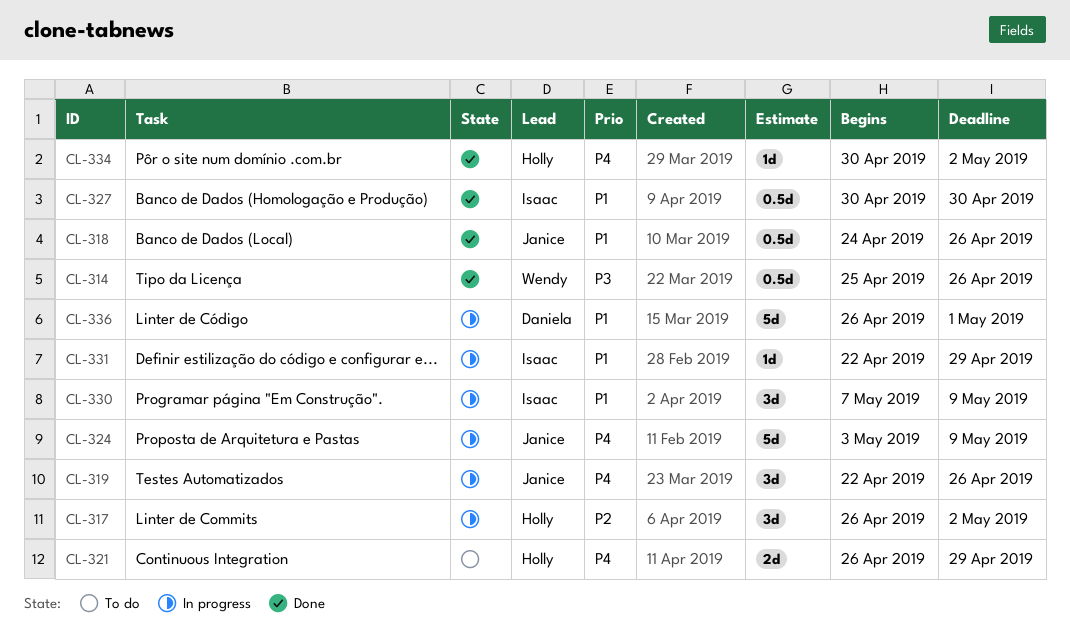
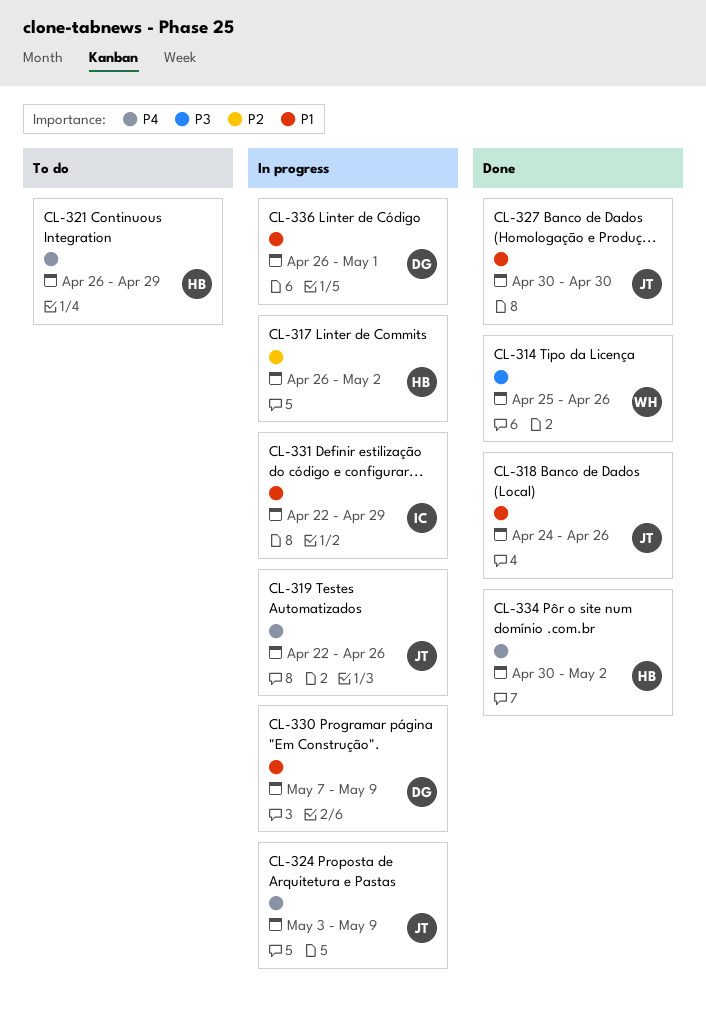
CL-327, owner: Isaac -> Janice
CL-330, owner: Isaac -> Daniela

